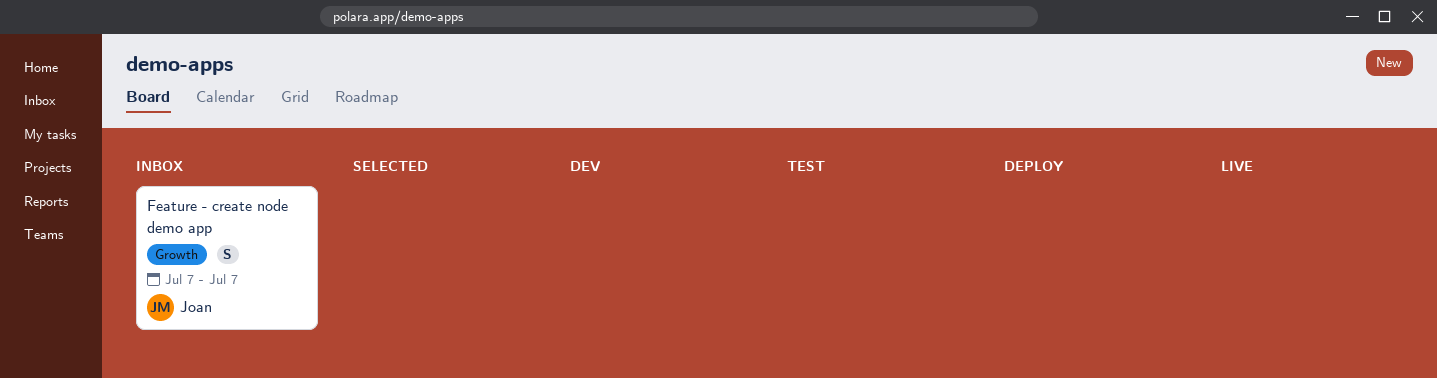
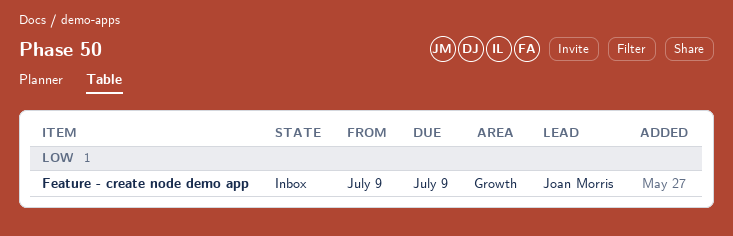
Feature - create node demo app, start: Jul 7 -> Jul 9
Feature - create node demo app, due: Jul 7 -> Jul 9

